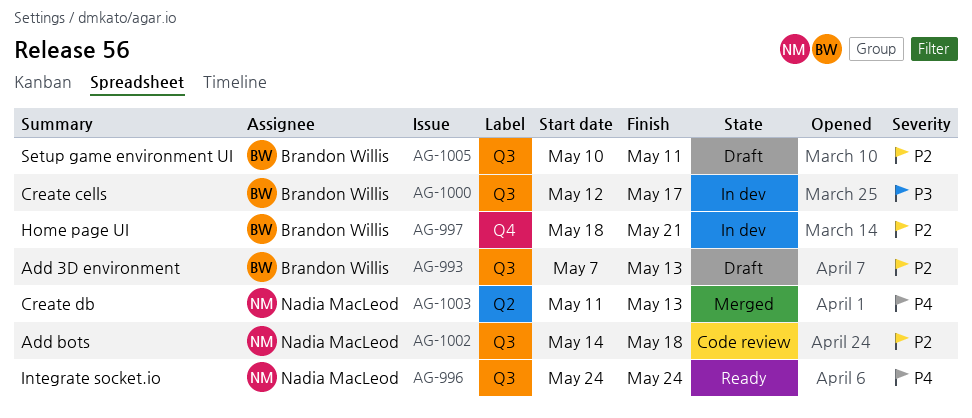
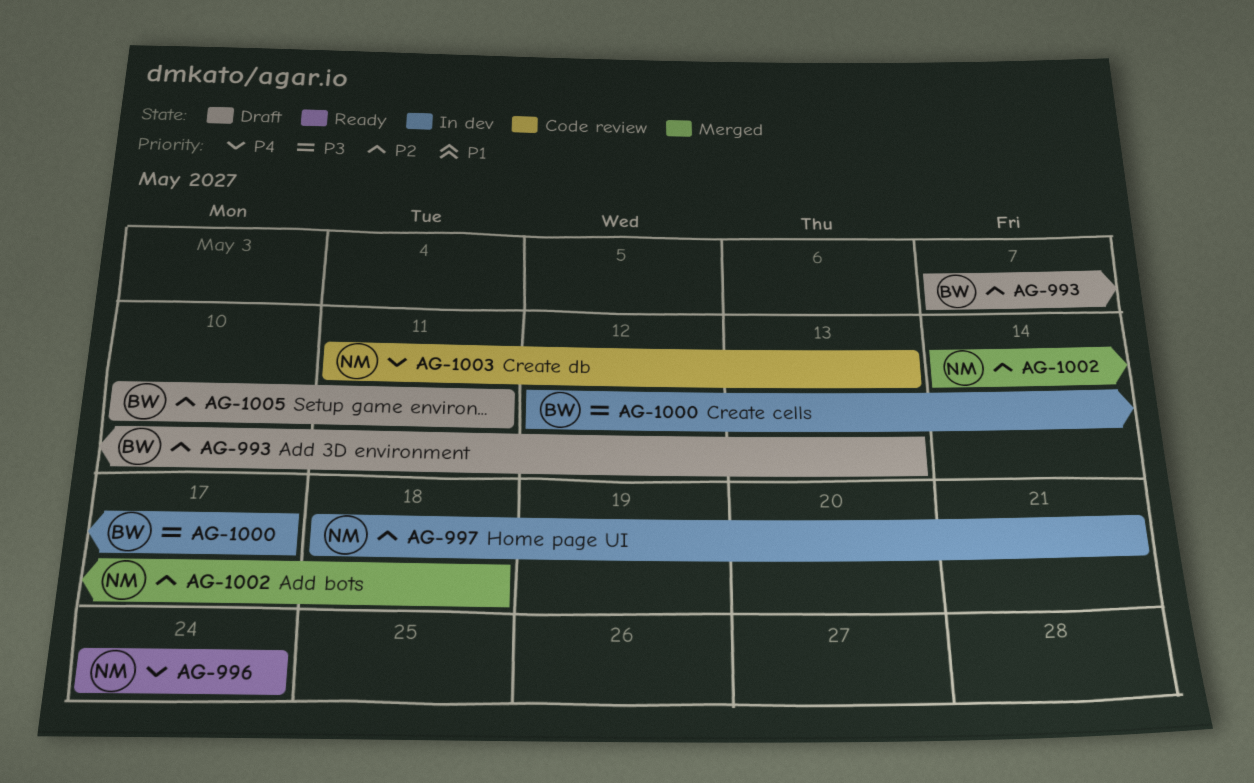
AG-997, owner: Brandon Willis -> Nadia MacLeod
AG-1002, status: Code review -> Merged
AG-1003, status: Merged -> Code review

